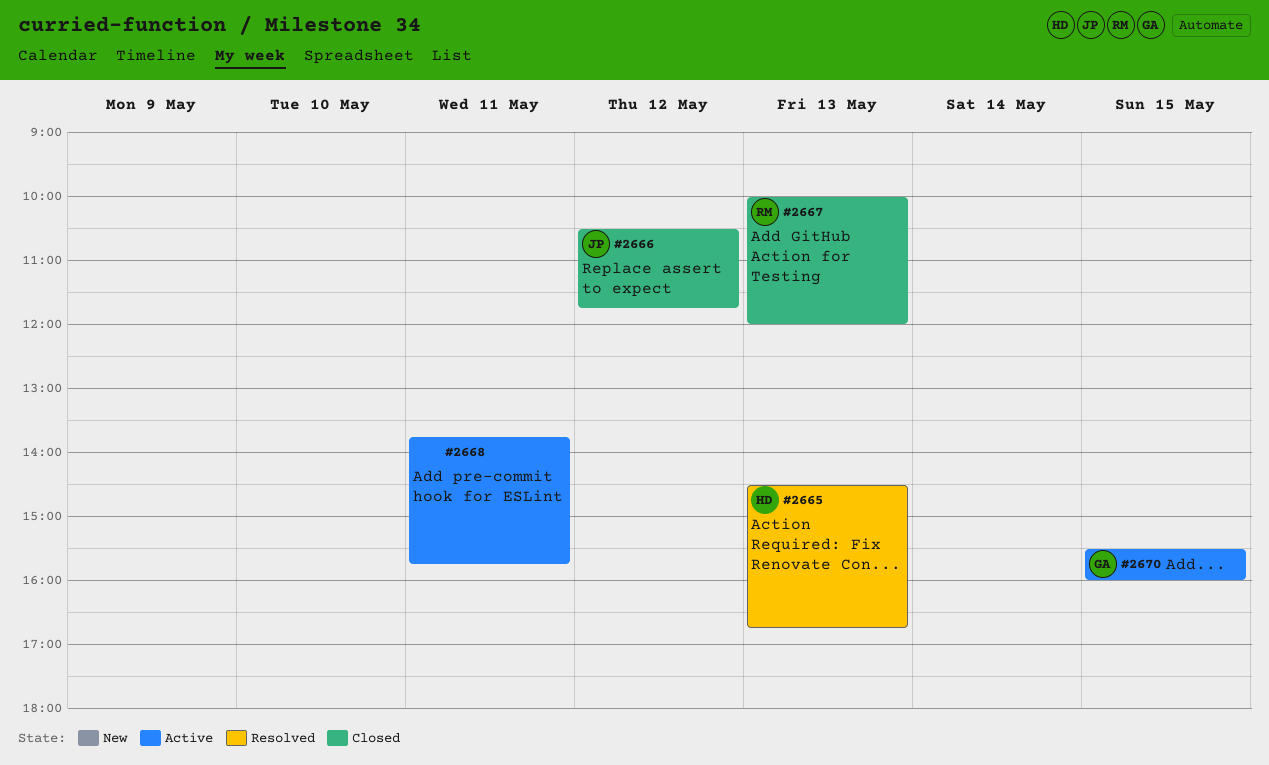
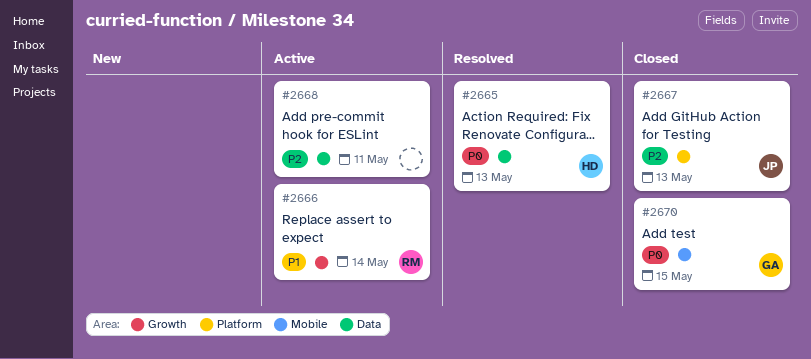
#2666, status: Closed -> Active
#2666, owner: JP -> RM
#2666, day: May 12 -> May 14
#2667, owner: RM -> JP
#2670, status: Active -> Closed

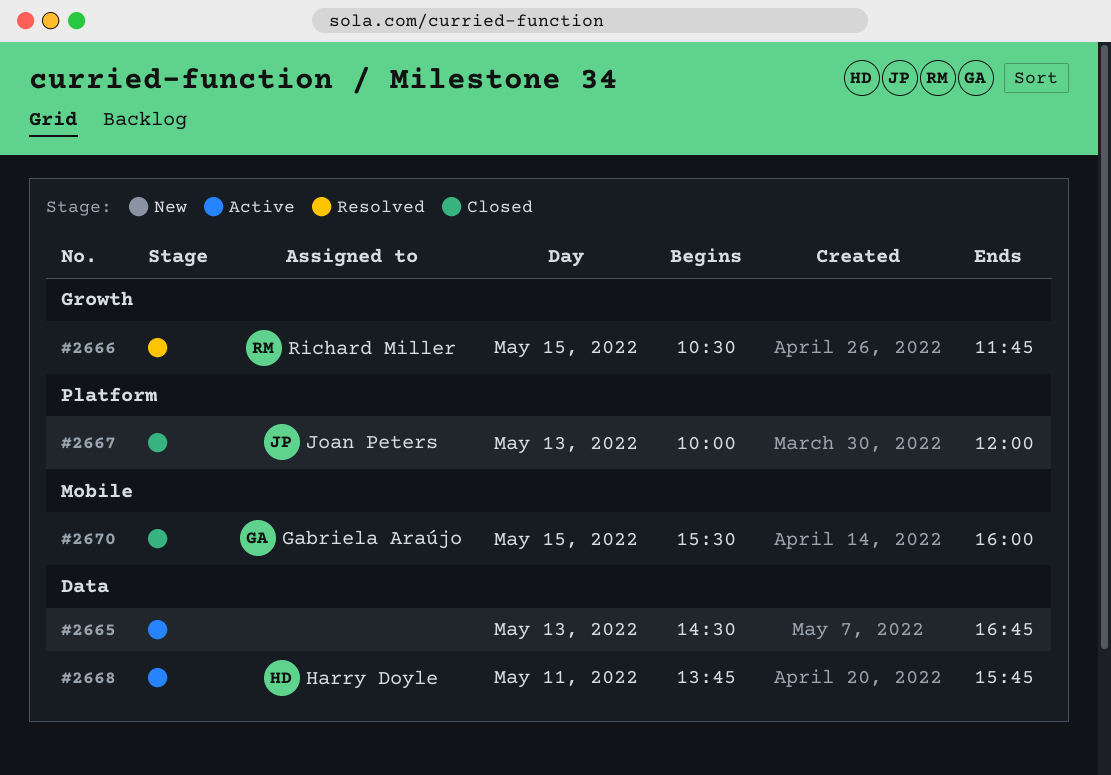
#2665, status: Resolved -> Active
#2665, owner: Harry Doyle -> none
#2666, status: Active -> Resolved
#2666, day: May 14 -> May 15
#2668, owner: none -> Harry Doyle

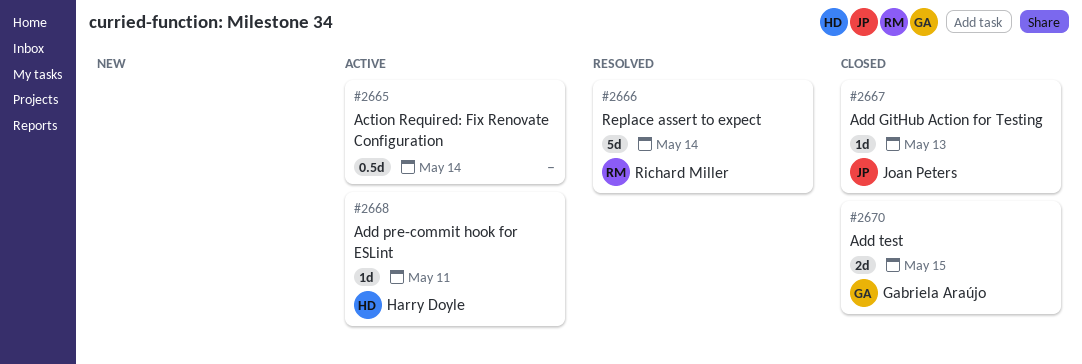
#2665, day: May 13 -> May 14
#2666, day: May 15 -> May 14

